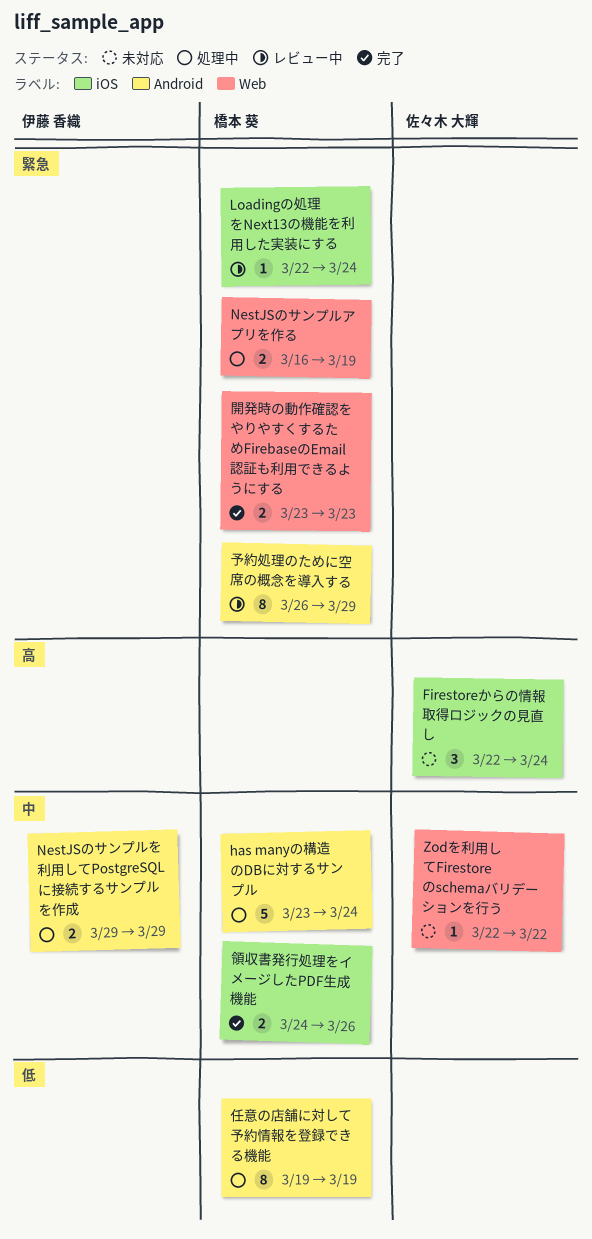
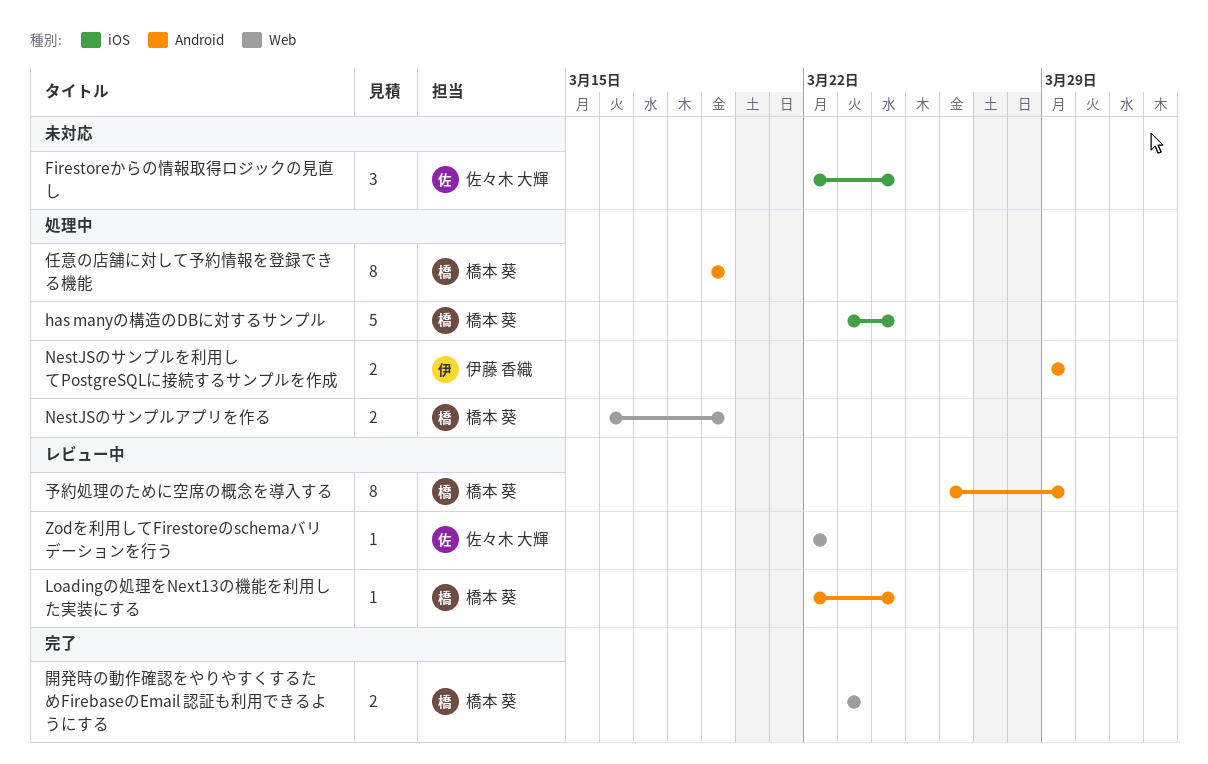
has manyの構造のDBに対するサンプル, label: Android -> iOS
Loadingの処理をNext13の機能を利用した実装にする, label: iOS -> Android
Zodを利用してFirestoreのschemaバリデーションを行う, status: 未対応 -> レビュー中
領収書発行処理をイメージしたPDF生成機能: present -> none

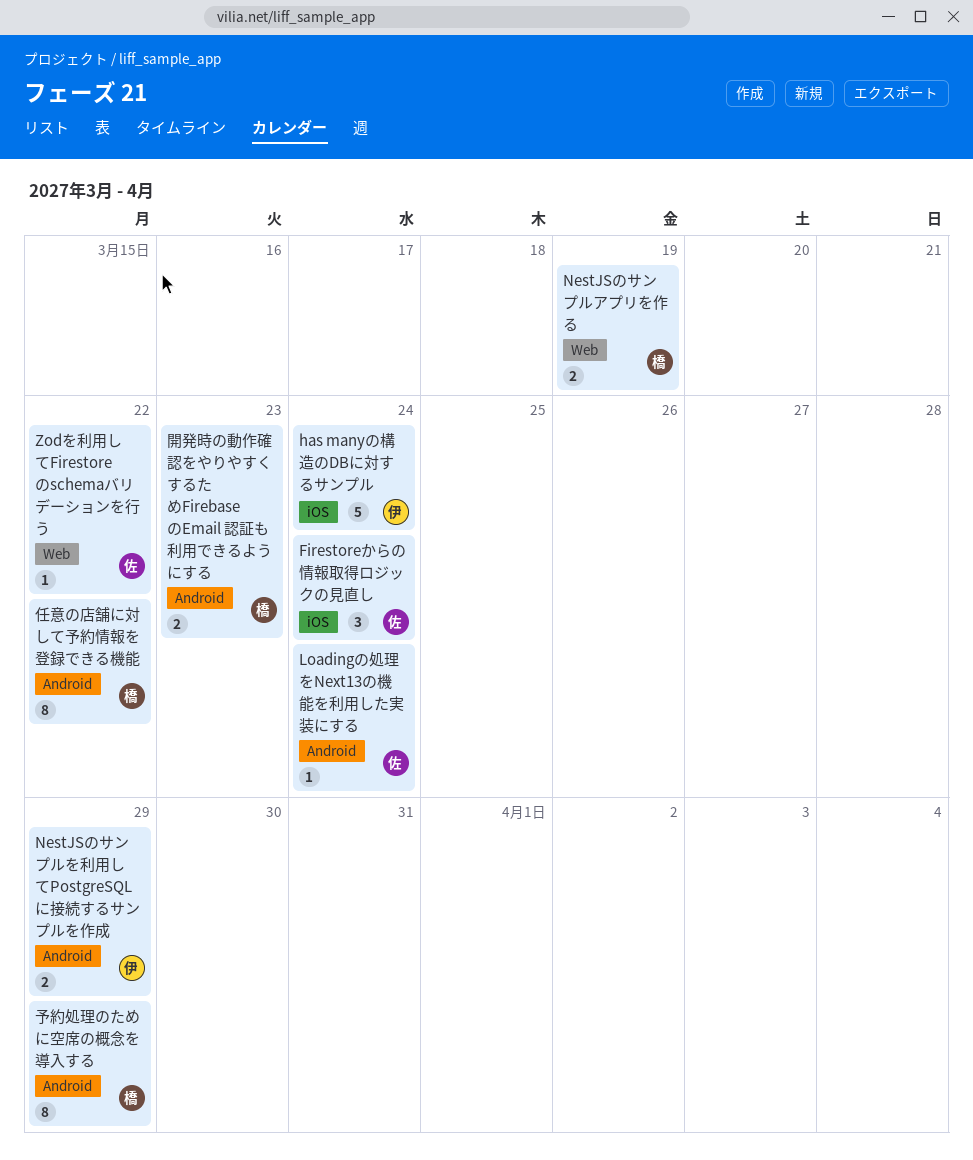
has manyの構造のDBに対するサンプル, owner: 橋本 葵 -> 伊藤 香織
Loadingの処理をNext13の機能を利用した実装にする, owner: 橋本 葵 -> 佐々木 大輝
任意の店舗に対して予約情報を登録できる機能, due: Mar 19 -> Mar 22
開発時の動作確認をやりやすくするためFirebaseのEmail 認証も利用できるようにする, label: Web -> Android

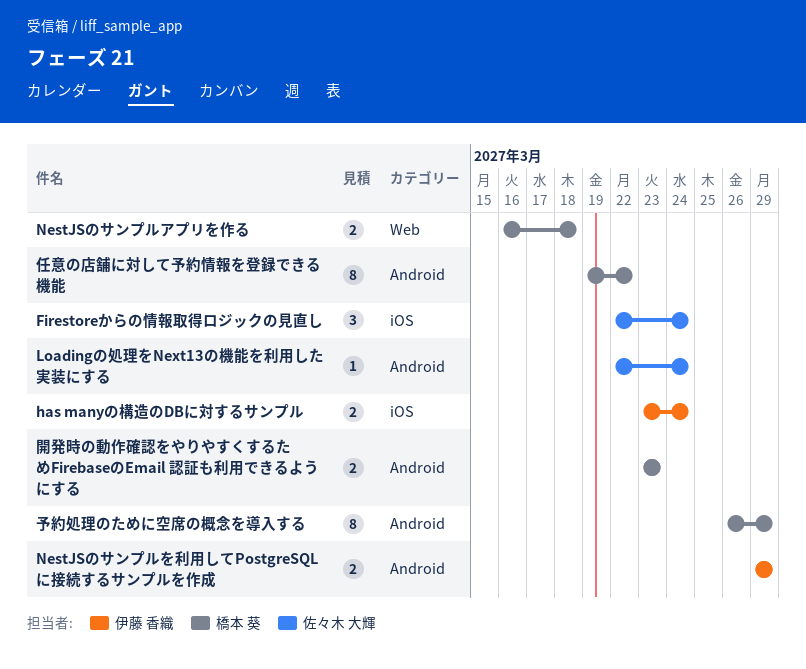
has manyの構造のDBに対するサンプル, estimate: 5 -> 2
NestJSのサンプルアプリを作る, due: Mar 19 -> Mar 18
Zodを利用してFirestoreのschemaバリデーションを行う: present -> none

